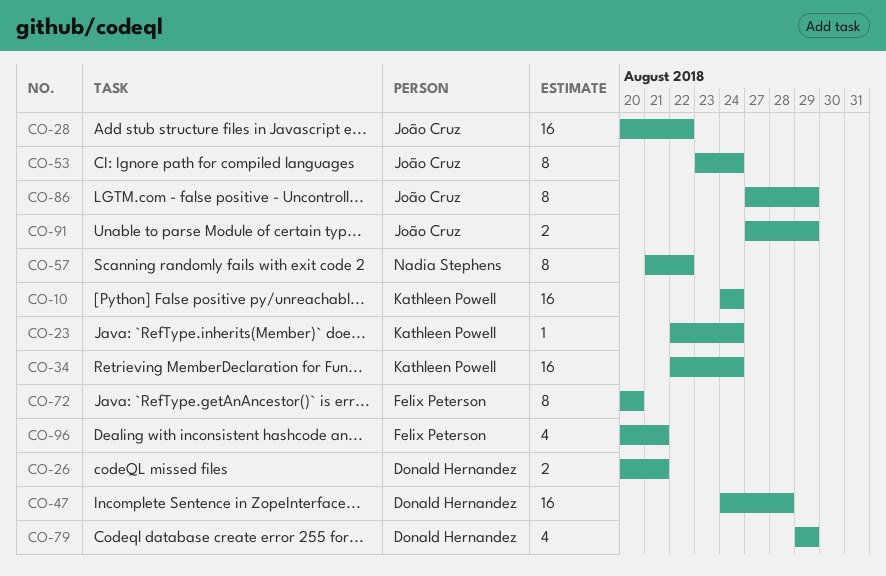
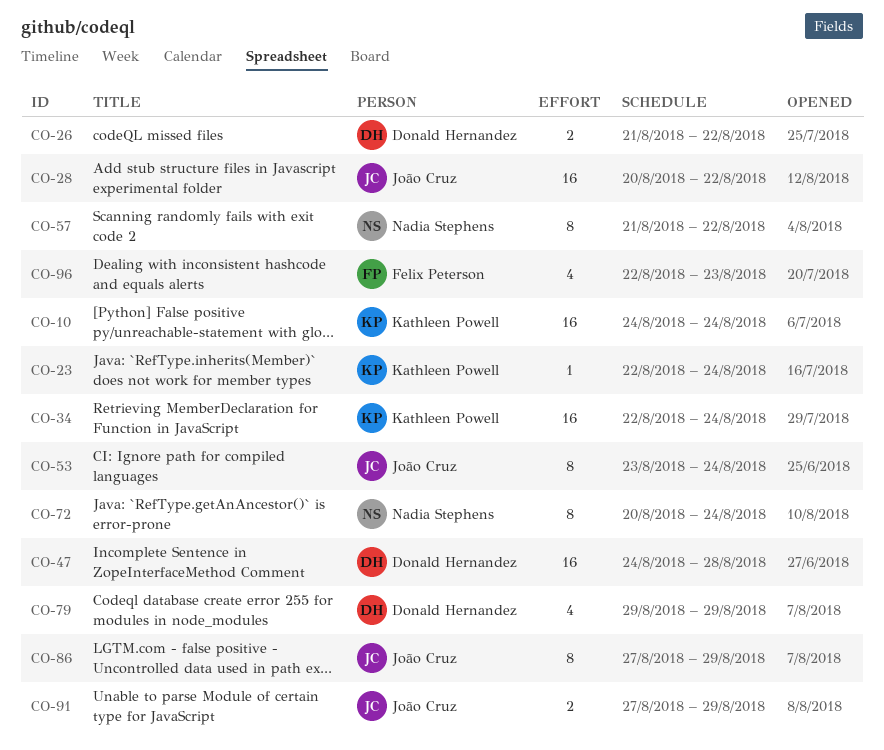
CO-26, start: Aug 20 -> Aug 21
CO-26, due: Aug 21 -> Aug 22
CO-72, owner: Felix Peterson -> Nadia Stephens
CO-72, due: Aug 20 -> Aug 24
CO-96, start: Aug 20 -> Aug 22
CO-96, due: Aug 21 -> Aug 23

